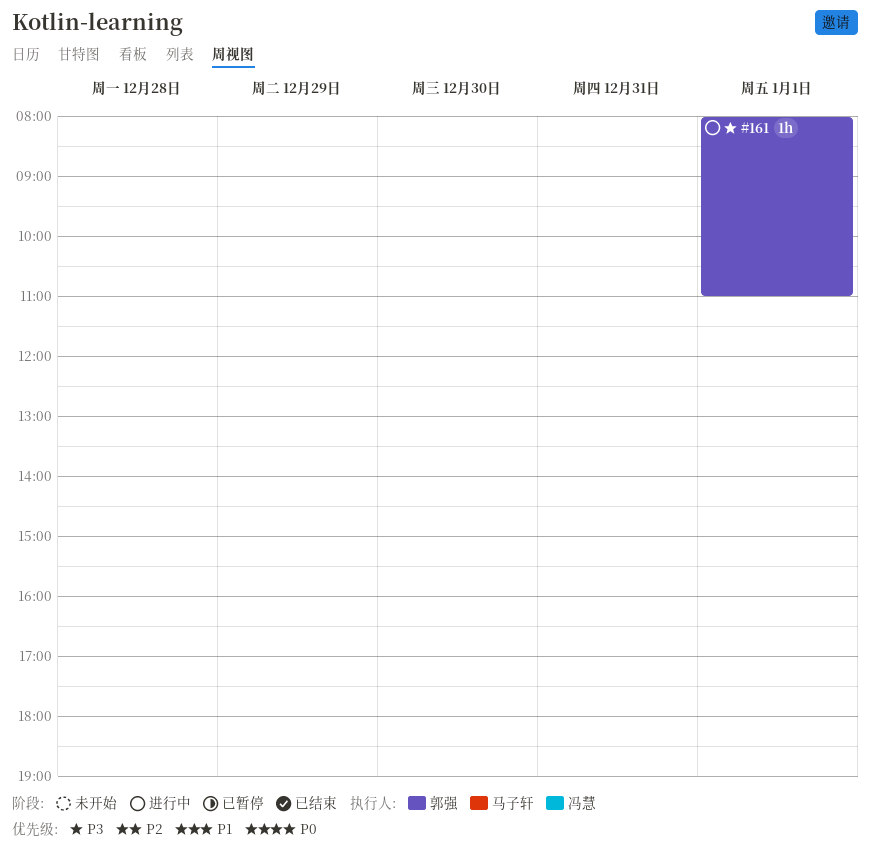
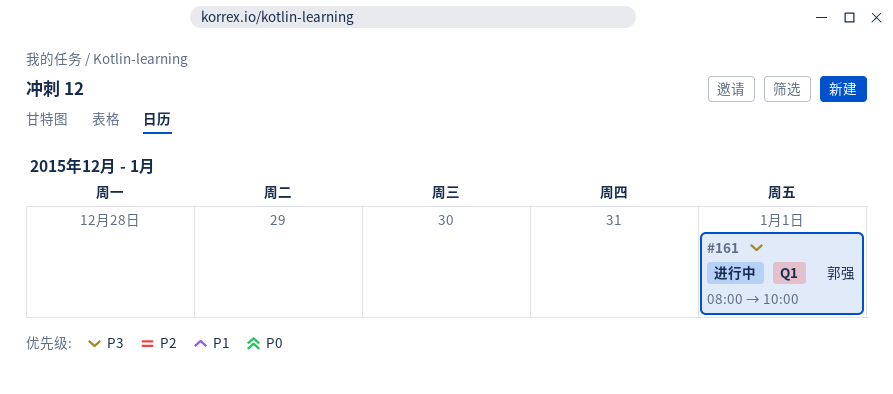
#161, ends: 11:00 -> 10:00

